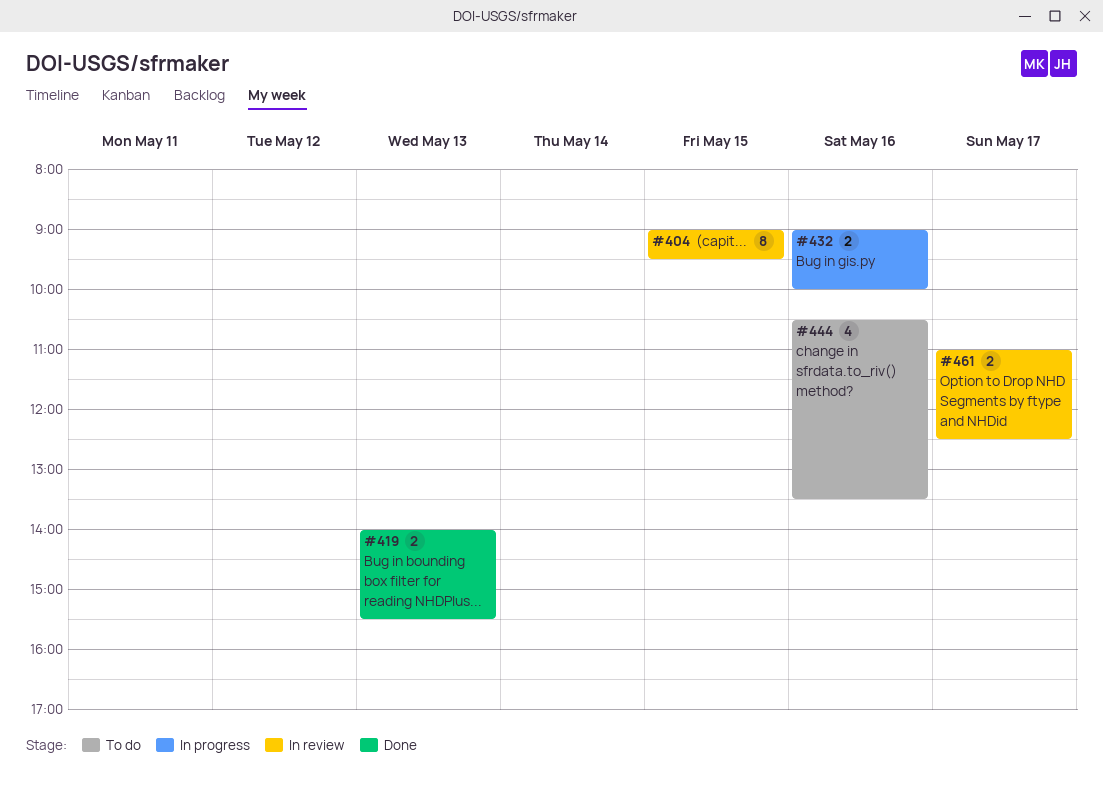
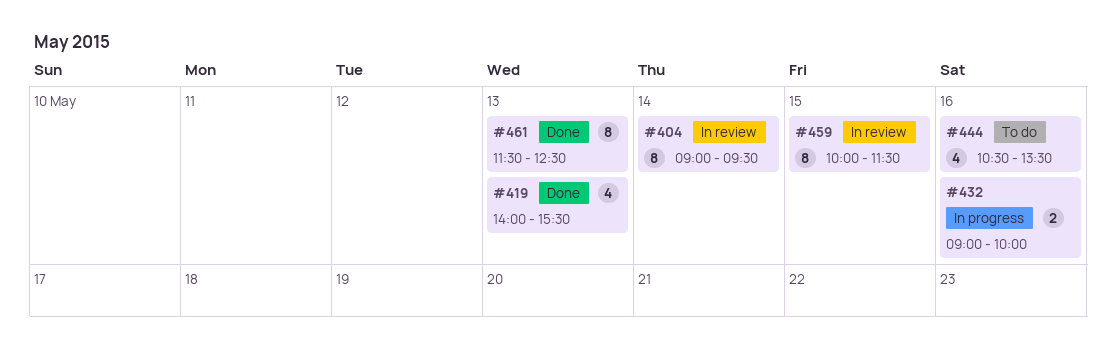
#404, day: May 15 -> May 14
#419, estimate: 2 -> 4
#459: none -> present
#461, status: In review -> Done
#461, estimate: 2 -> 8
#461, day: May 17 -> May 13
#461, begins: 11:00 -> 11:30

